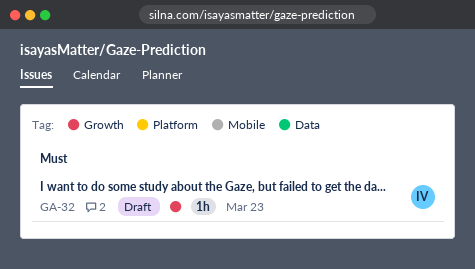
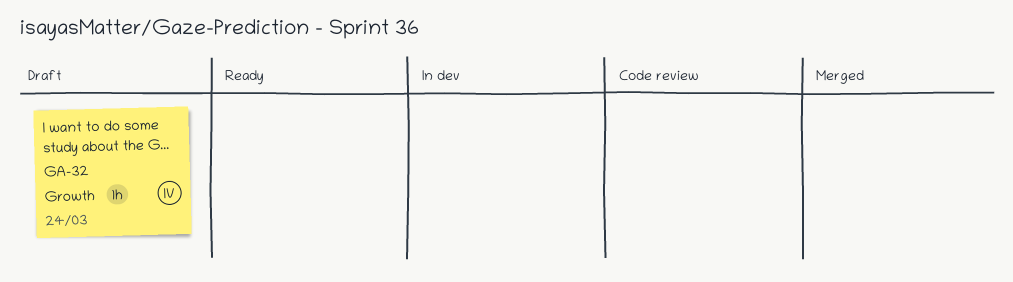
GA-32, due: Mar 23 -> Mar 24

